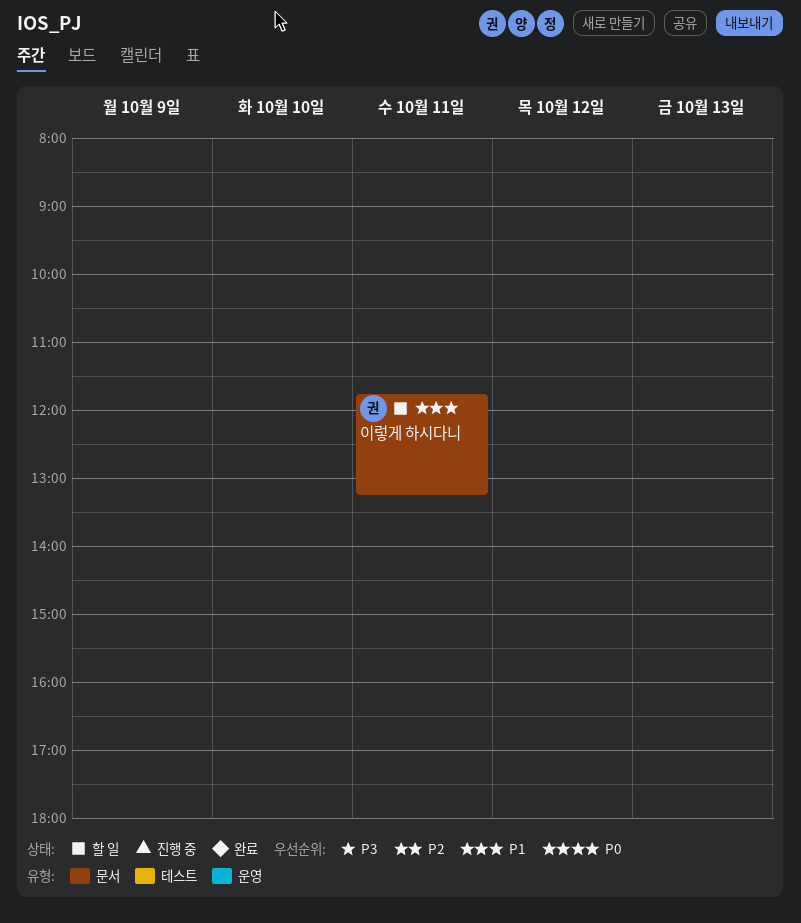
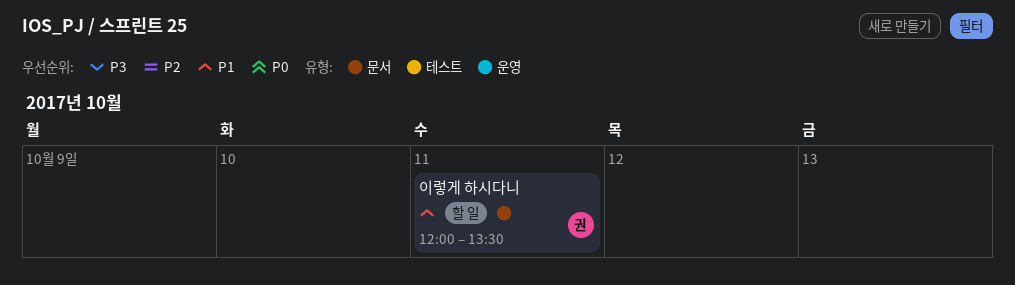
이렇게 하시다니, begins: 11:45 -> 12:00
이렇게 하시다니, ends: 13:15 -> 13:30

